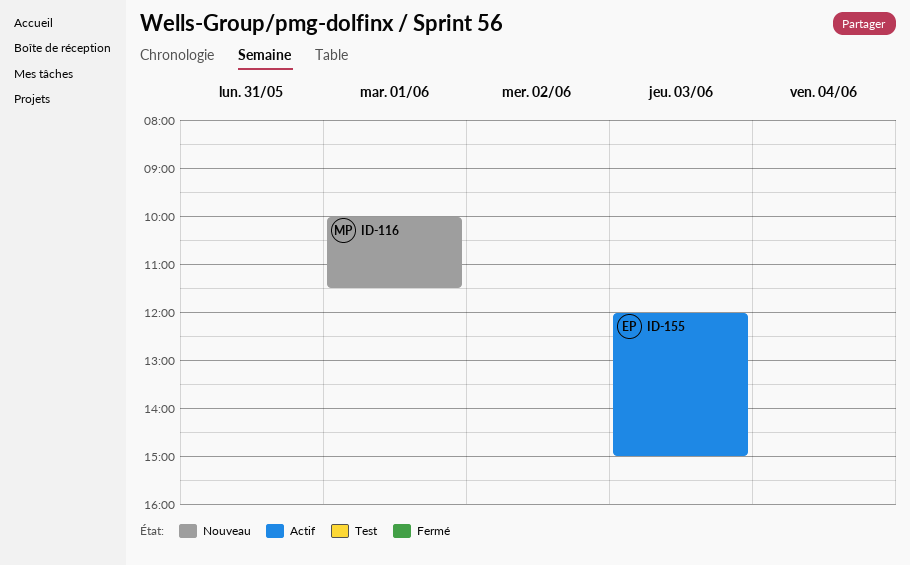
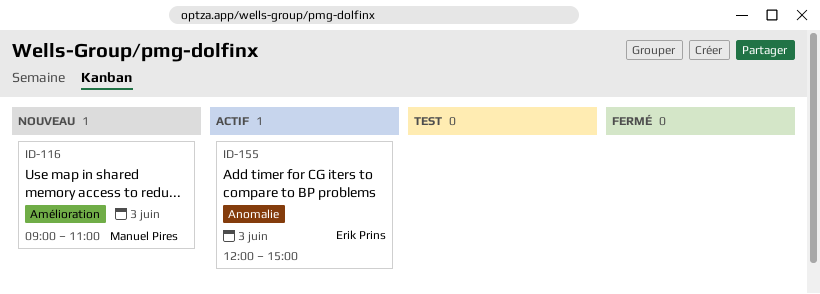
ID-116, day: Jun 1 -> Jun 3
ID-116, begins: 10:00 -> 09:00
ID-116, ends: 11:30 -> 11:00

